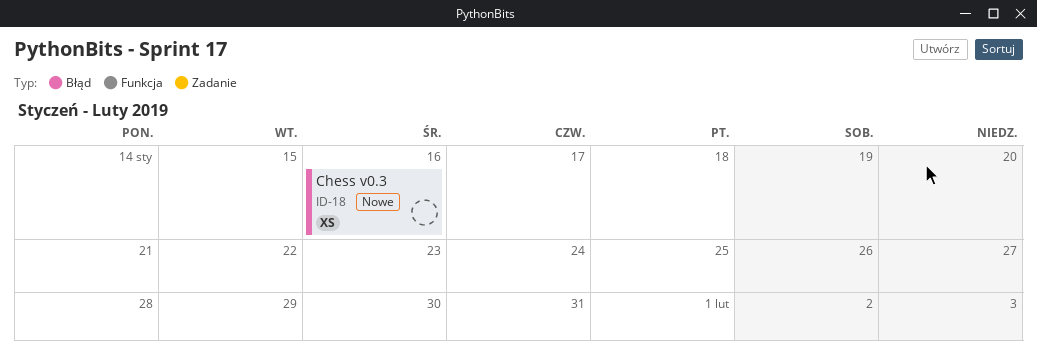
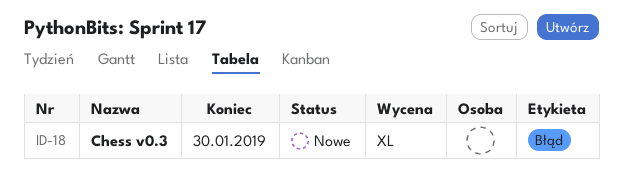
ID-18, estimate: XS -> XL
ID-18, due: Jan 16 -> Jan 30

